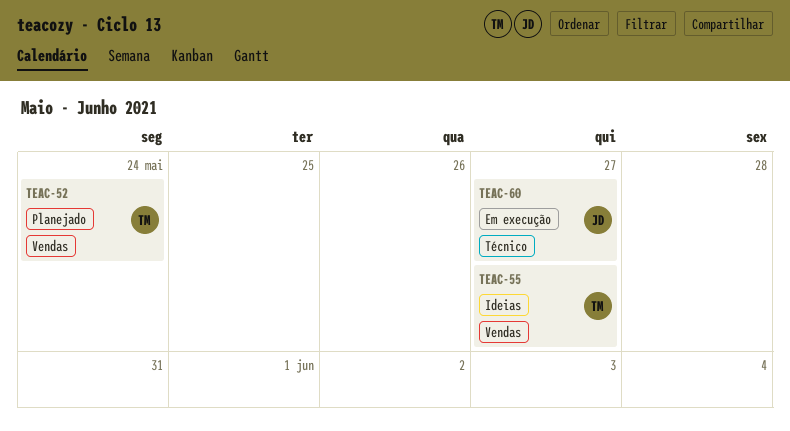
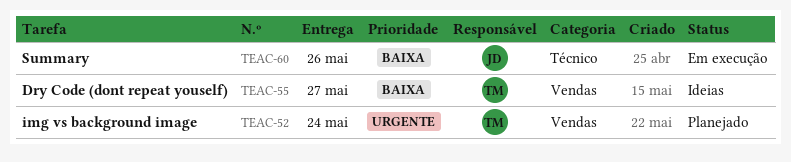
TEAC-60, due: May 27 -> May 26

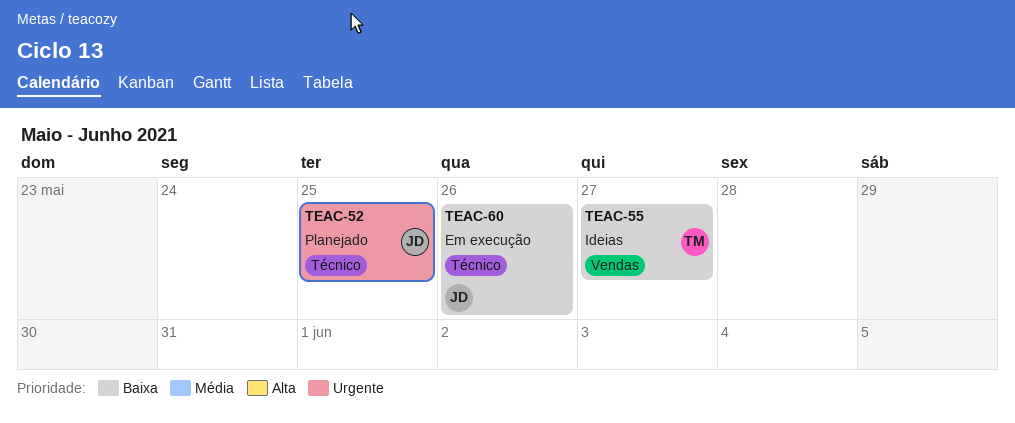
TEAC-52, owner: TM -> JD
TEAC-52, label: Vendas -> Técnico
TEAC-52, due: May 24 -> May 25

